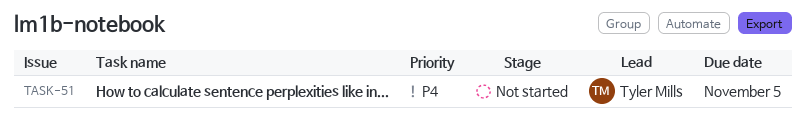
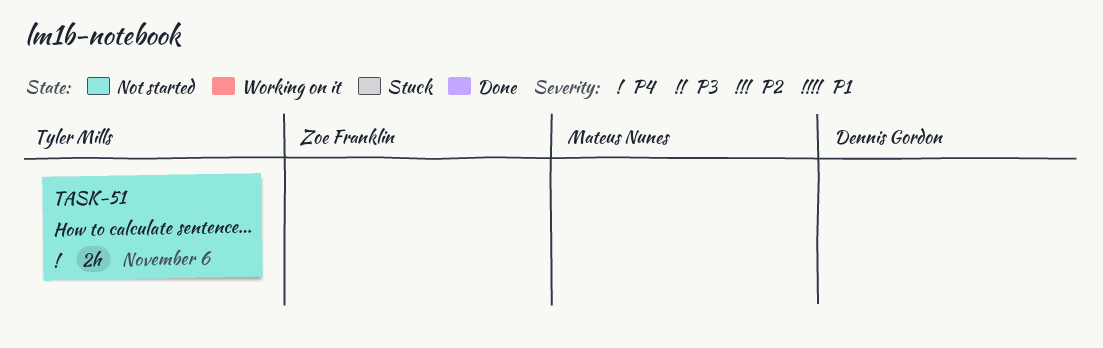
TASK-51, due: Nov 5 -> Nov 6

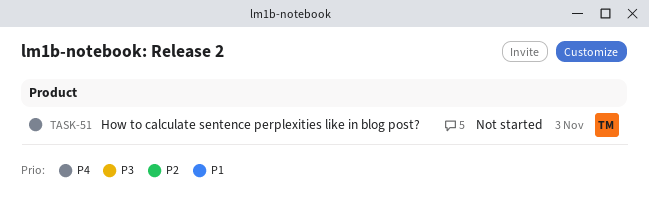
TASK-51, due: Nov 6 -> Nov 3

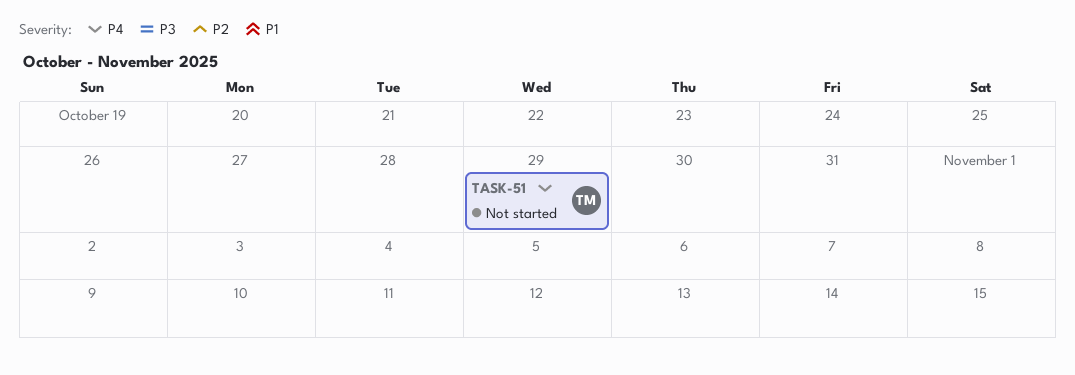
TASK-51, due: Nov 3 -> Oct 29

